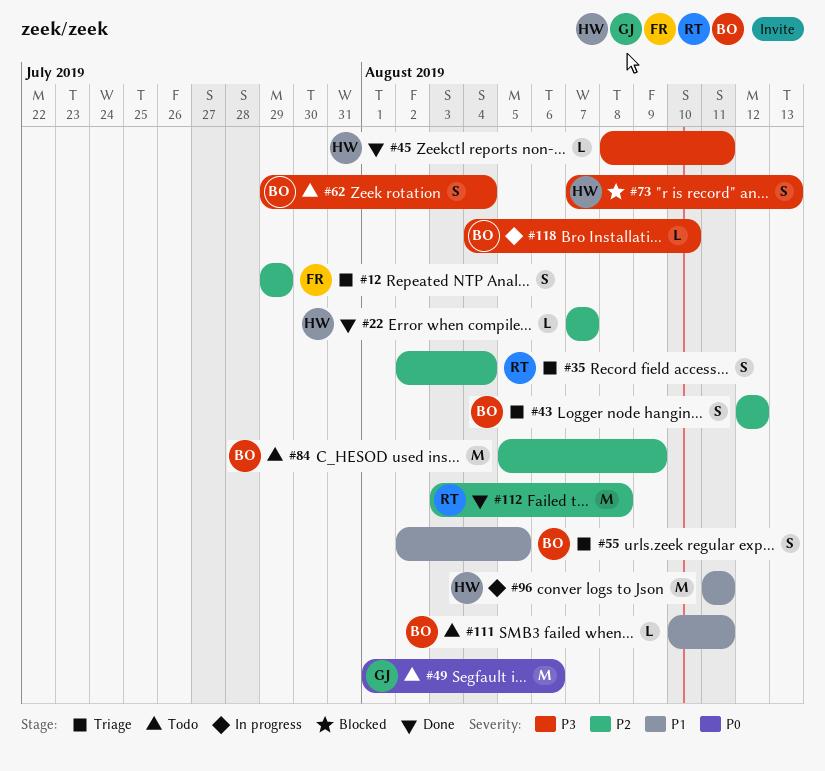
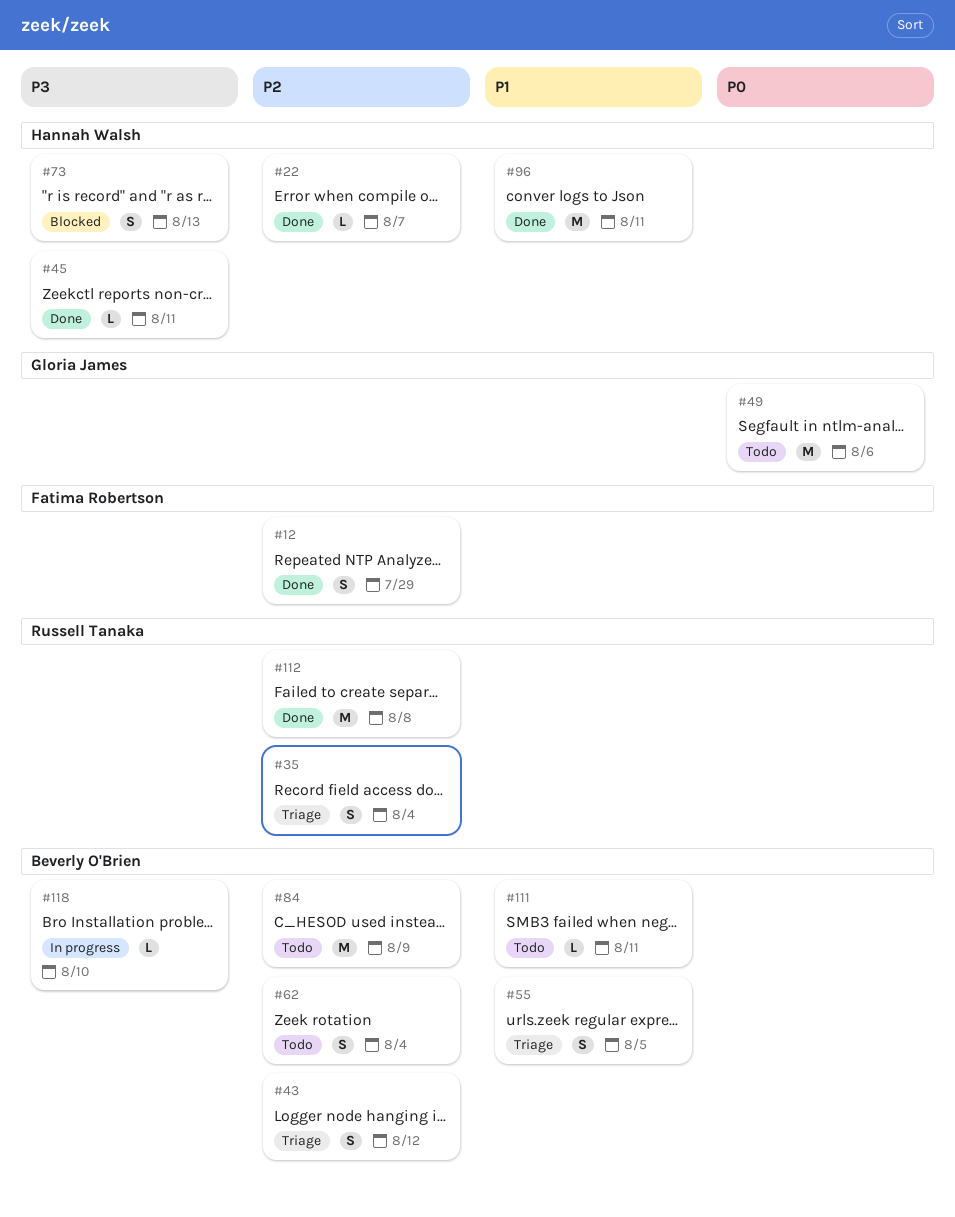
#12, status: Triage -> Done
#62, priority: P3 -> P2
#96, status: In progress -> Done

